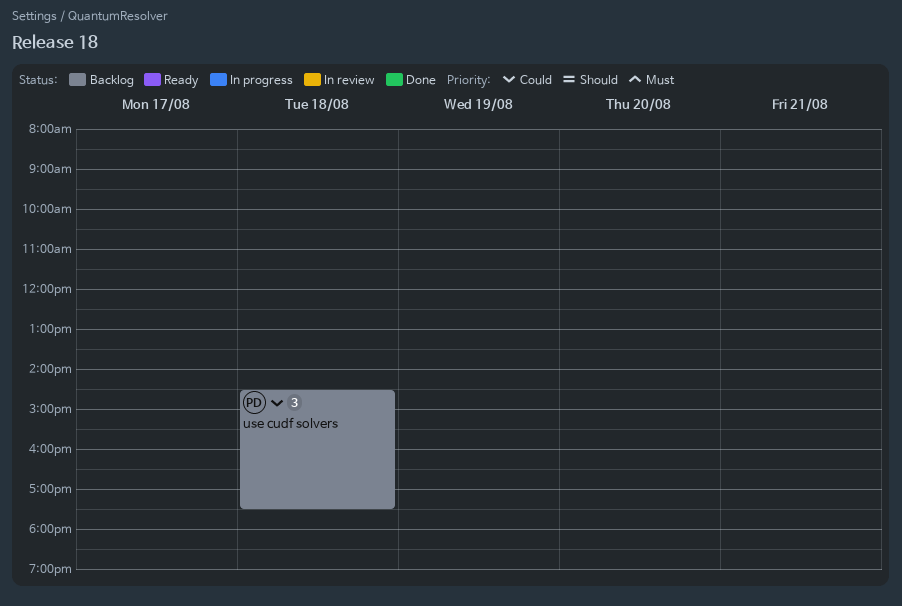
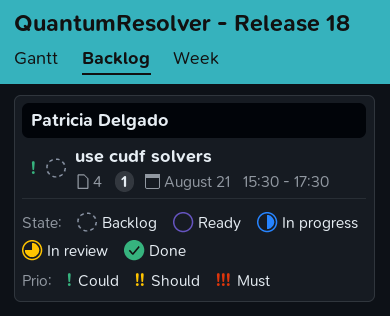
use cudf solvers, estimate: 3 -> 1
use cudf solvers, day: Aug 18 -> Aug 21
use cudf solvers, begins: 14:30 -> 15:30

